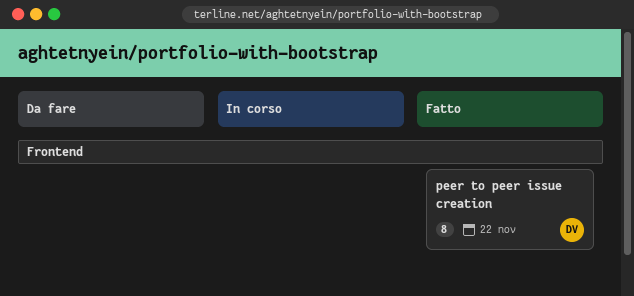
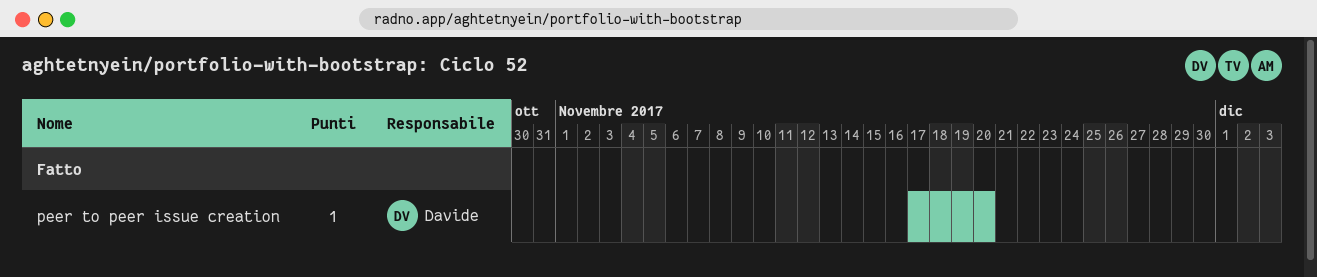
peer to peer issue creation, estimate: 8 -> 1
peer to peer issue creation, due: Nov 22 -> Nov 20

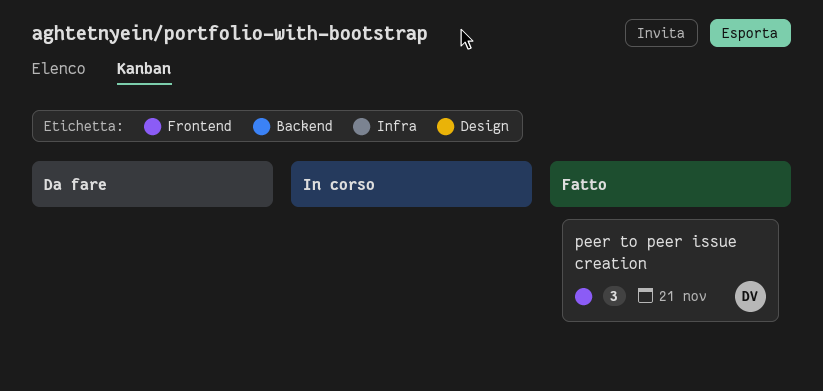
peer to peer issue creation, estimate: 1 -> 3
peer to peer issue creation, due: Nov 20 -> Nov 21

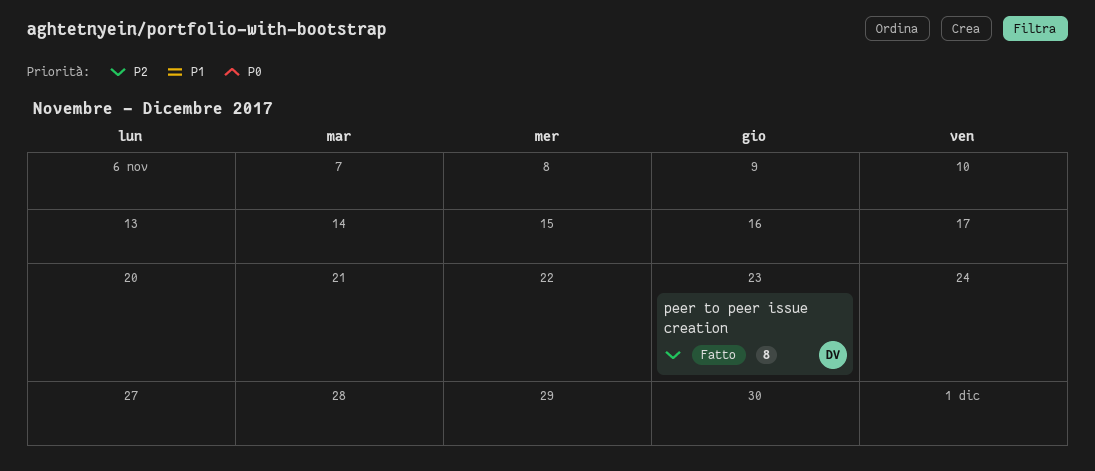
peer to peer issue creation, estimate: 3 -> 8
peer to peer issue creation, due: Nov 21 -> Nov 23

